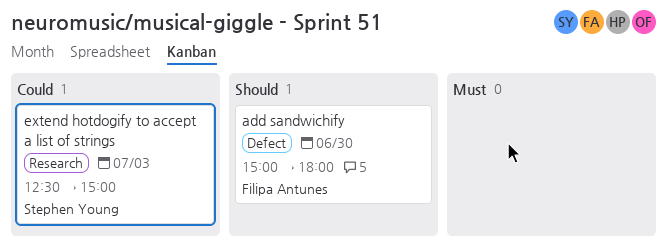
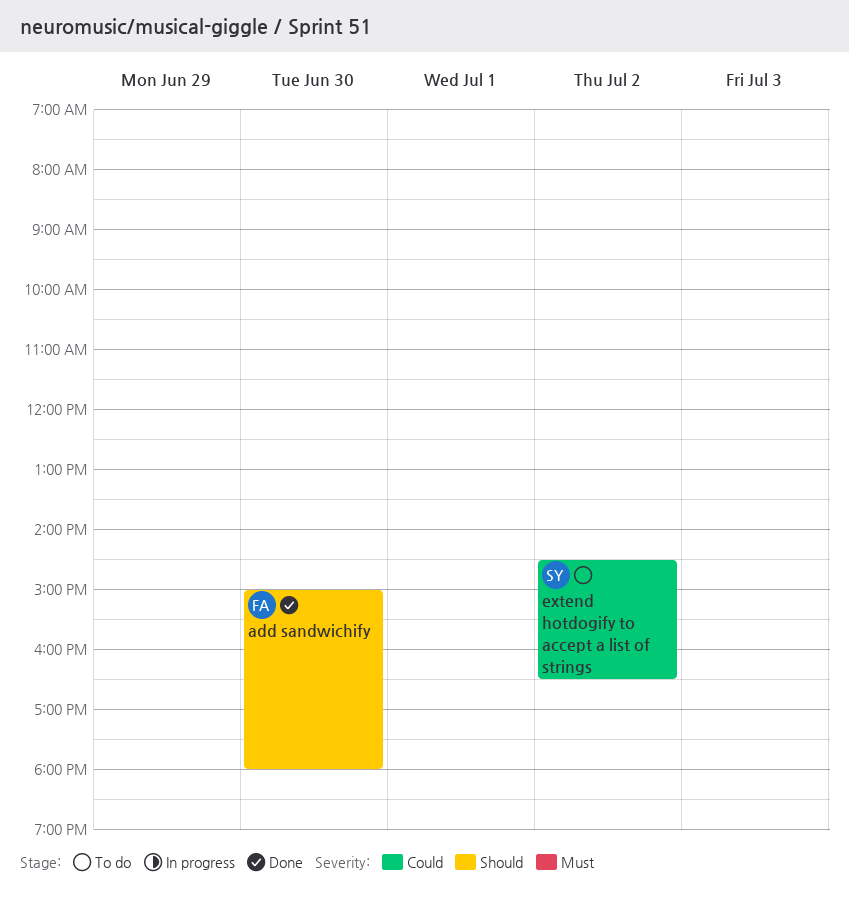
extend hotdogify to accept a list of strings, day: Jul 3 -> Jul 2
extend hotdogify to accept a list of strings, begins: 12:30 -> 14:30
extend hotdogify to accept a list of strings, ends: 15:00 -> 16:30

